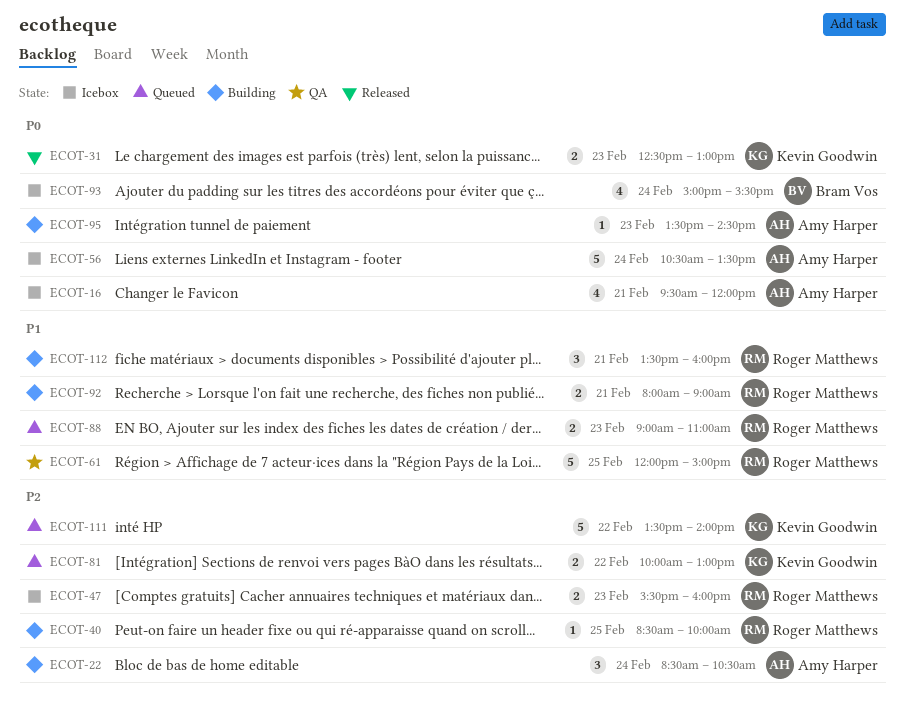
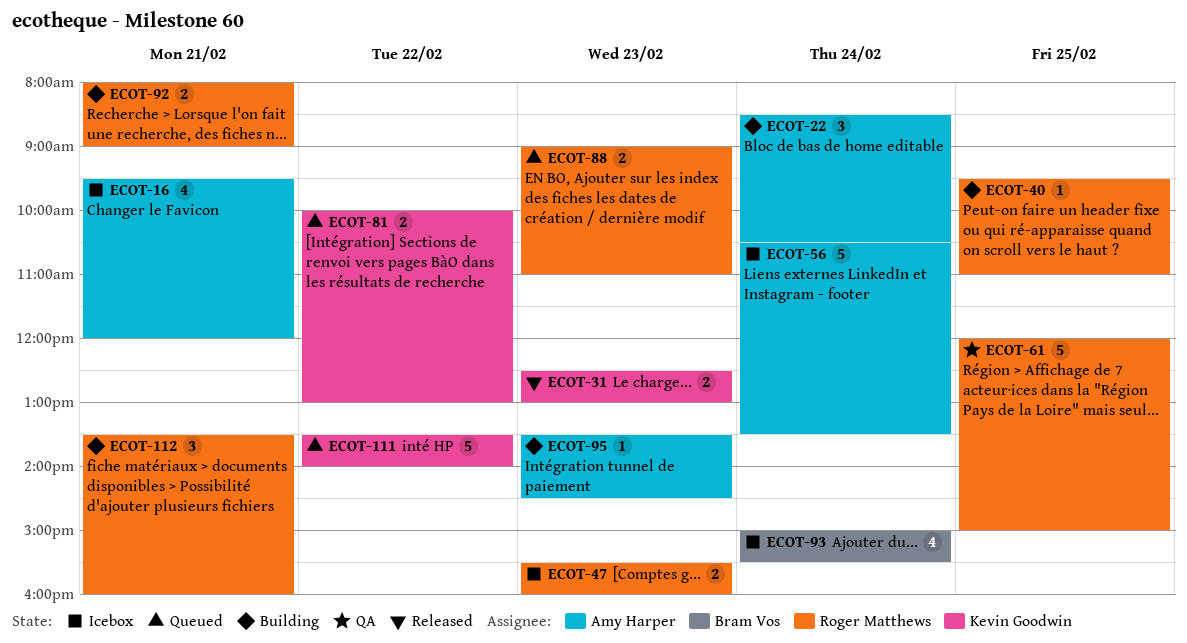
ECOT-40, begins: 08:30 -> 09:30
ECOT-40, ends: 10:00 -> 11:00

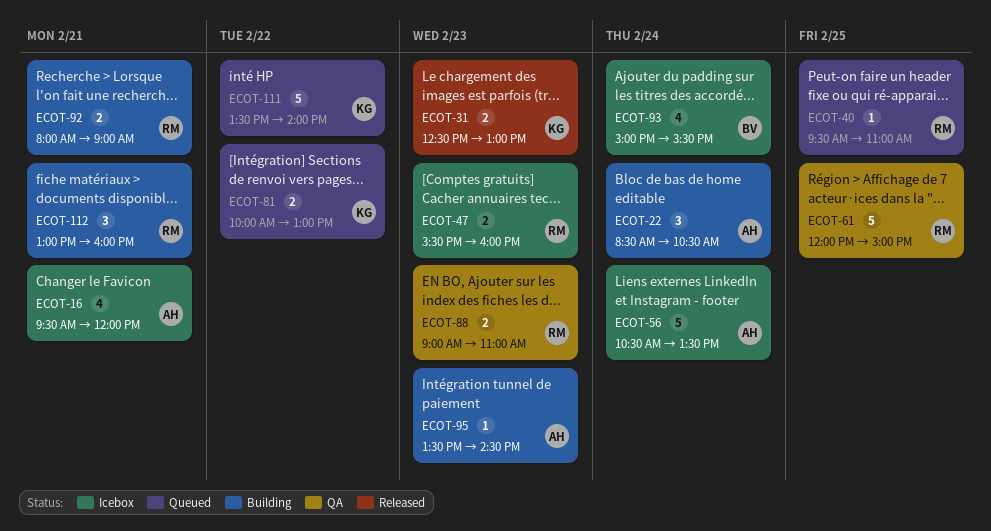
ECOT-40, status: Building -> Queued
ECOT-88, status: Queued -> QA
ECOT-112, begins: 13:30 -> 13:00

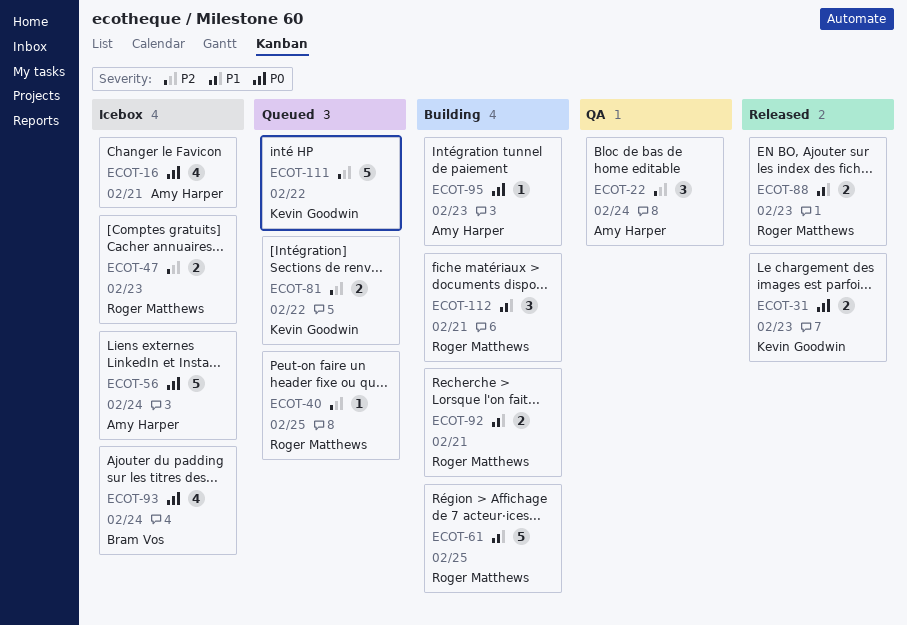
ECOT-22, status: Building -> QA
ECOT-61, status: QA -> Building
ECOT-88, status: QA -> Released

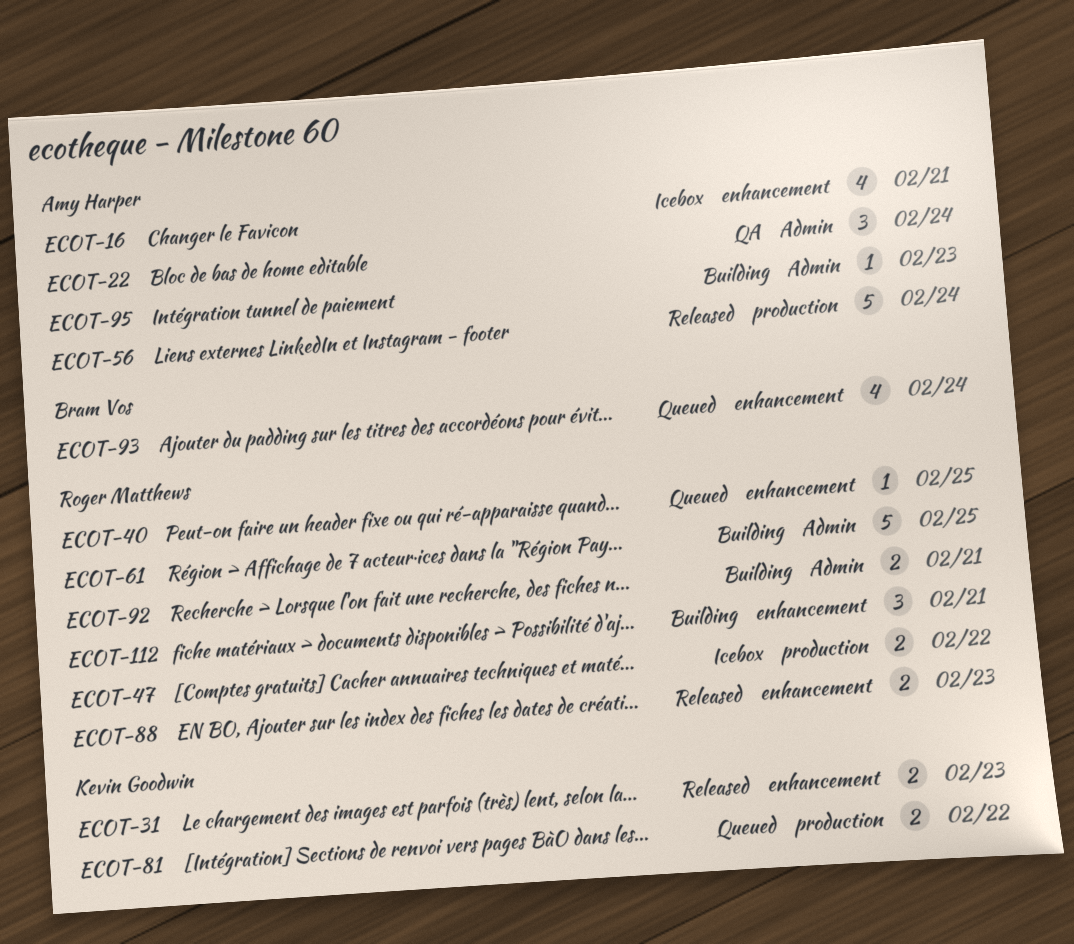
ECOT-47, day: Feb 23 -> Feb 22
ECOT-56, status: Icebox -> Released
ECOT-93, status: Icebox -> Queued
ECOT-111: present -> none

